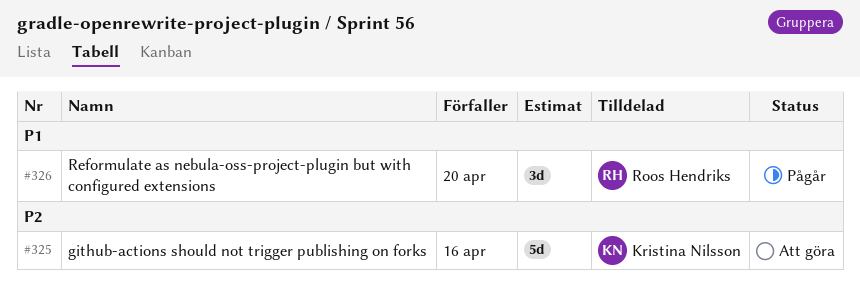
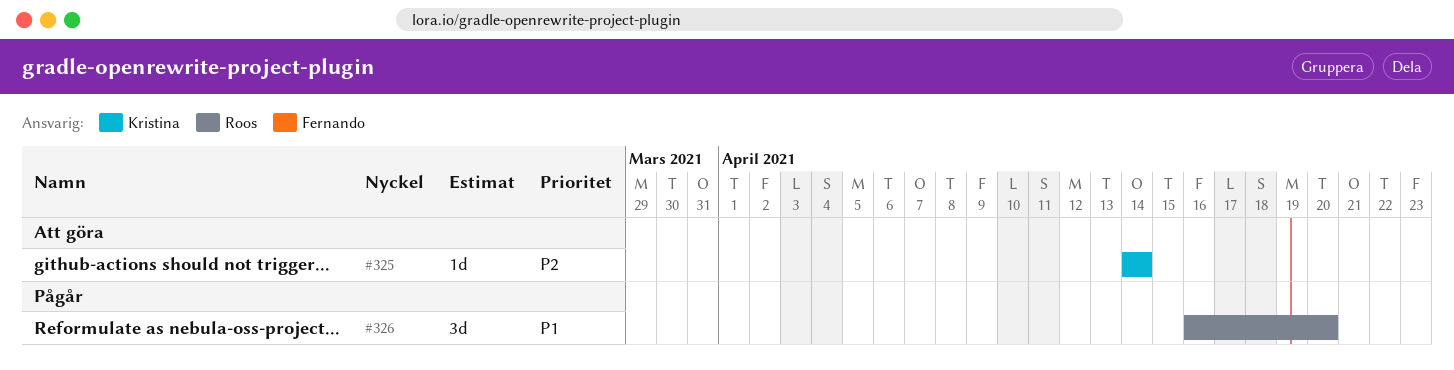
#325, estimate: 5d -> 1d
#325, due: Apr 16 -> Apr 14

